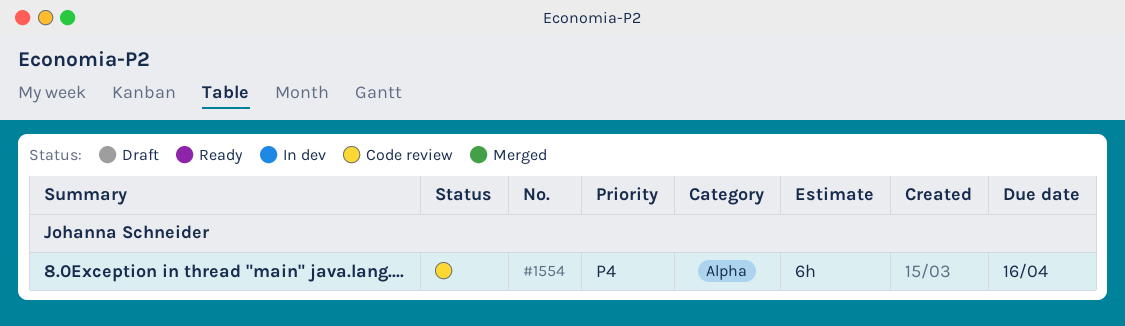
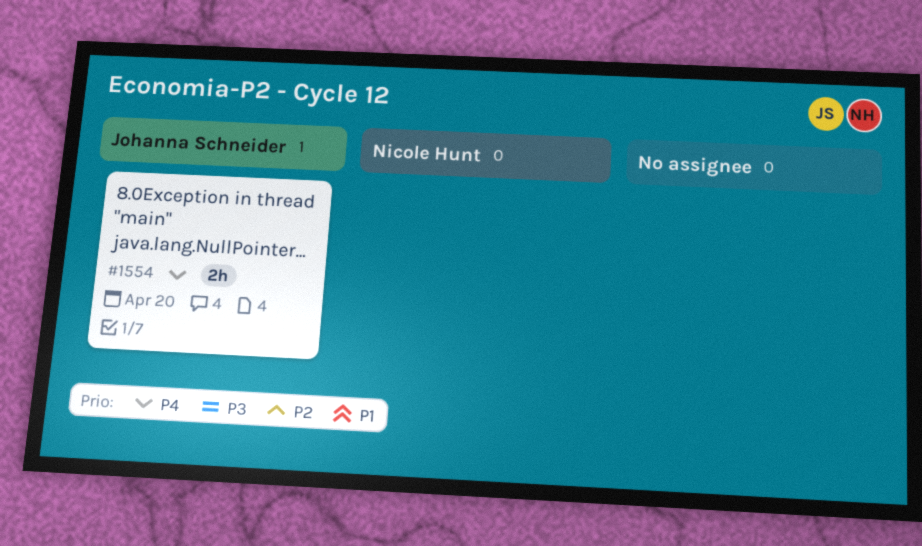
#1554, estimate: 6h -> 2h
#1554, due: Apr 16 -> Apr 20

